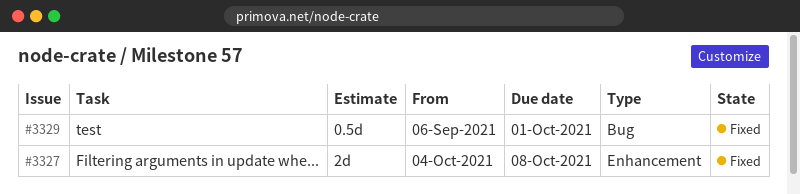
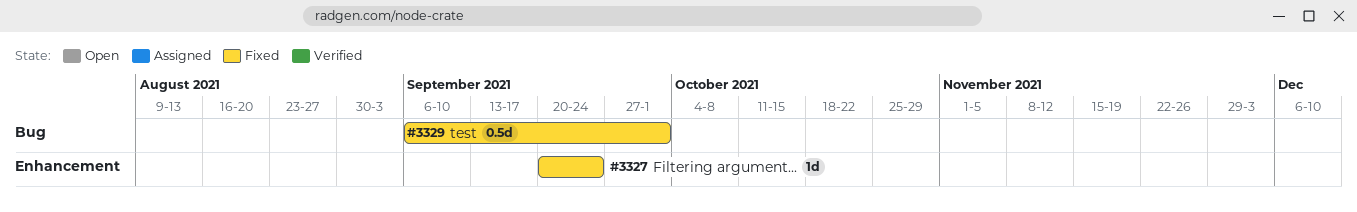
#3327, estimate: 2d -> 1d
#3327, start: Oct 4 -> Sep 20
#3327, due: Oct 8 -> Sep 24

